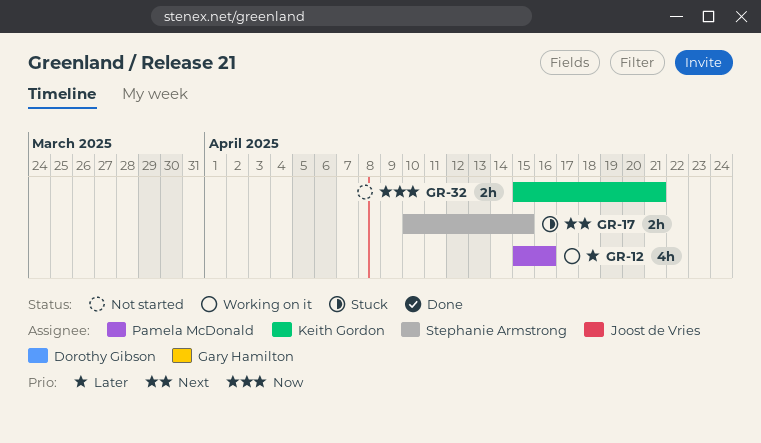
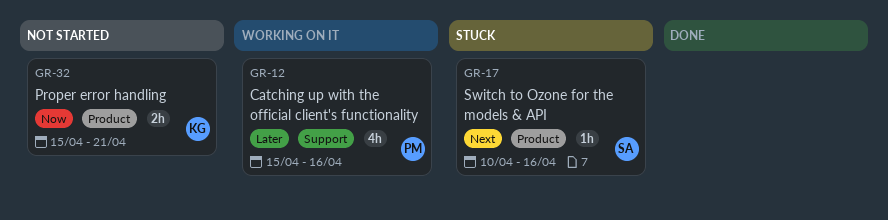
GR-17, estimate: 2h -> 1h
GR-17, due: Apr 15 -> Apr 16

